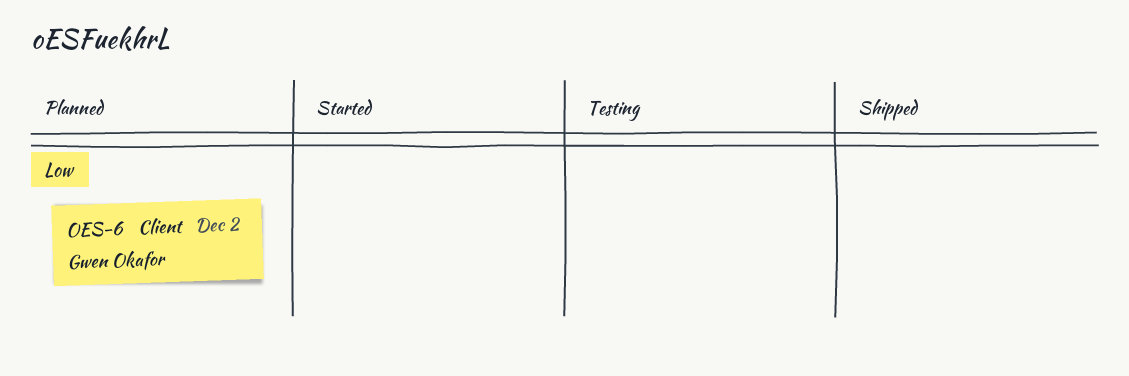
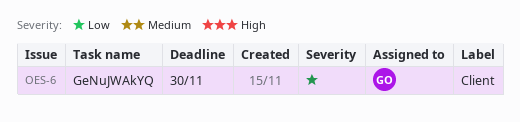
OES-6, due: Dec 2 -> Nov 30

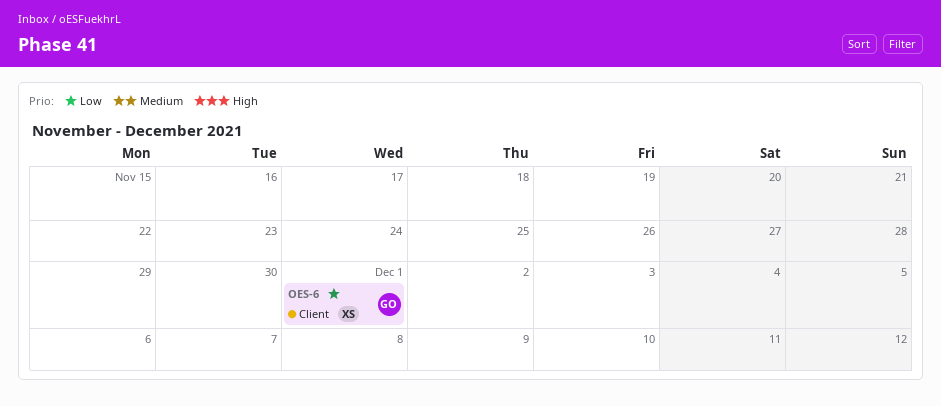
OES-6, due: Nov 30 -> Dec 1

